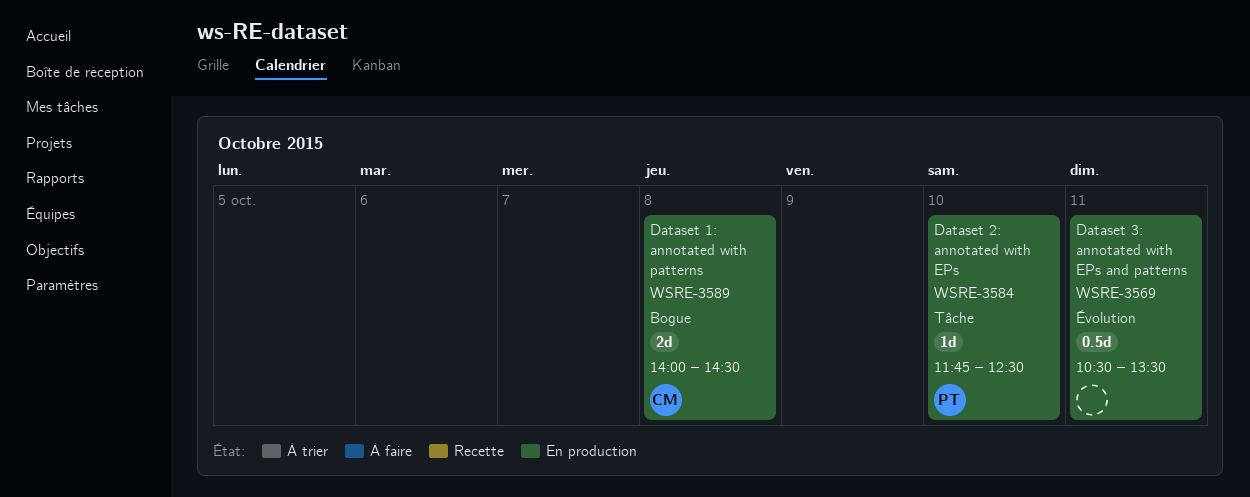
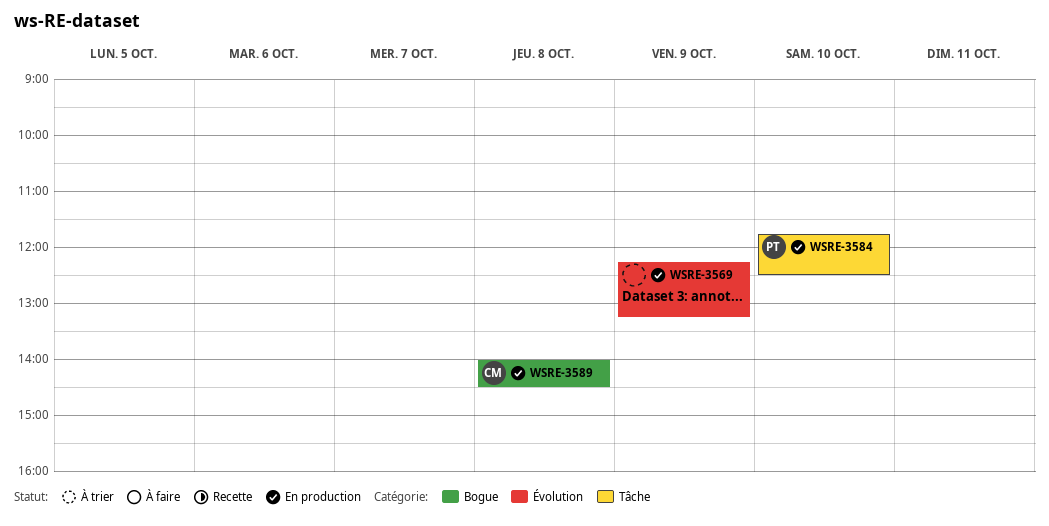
WSRE-3569, day: Oct 11 -> Oct 9
WSRE-3569, begins: 10:30 -> 12:15
WSRE-3569, ends: 13:30 -> 13:15

